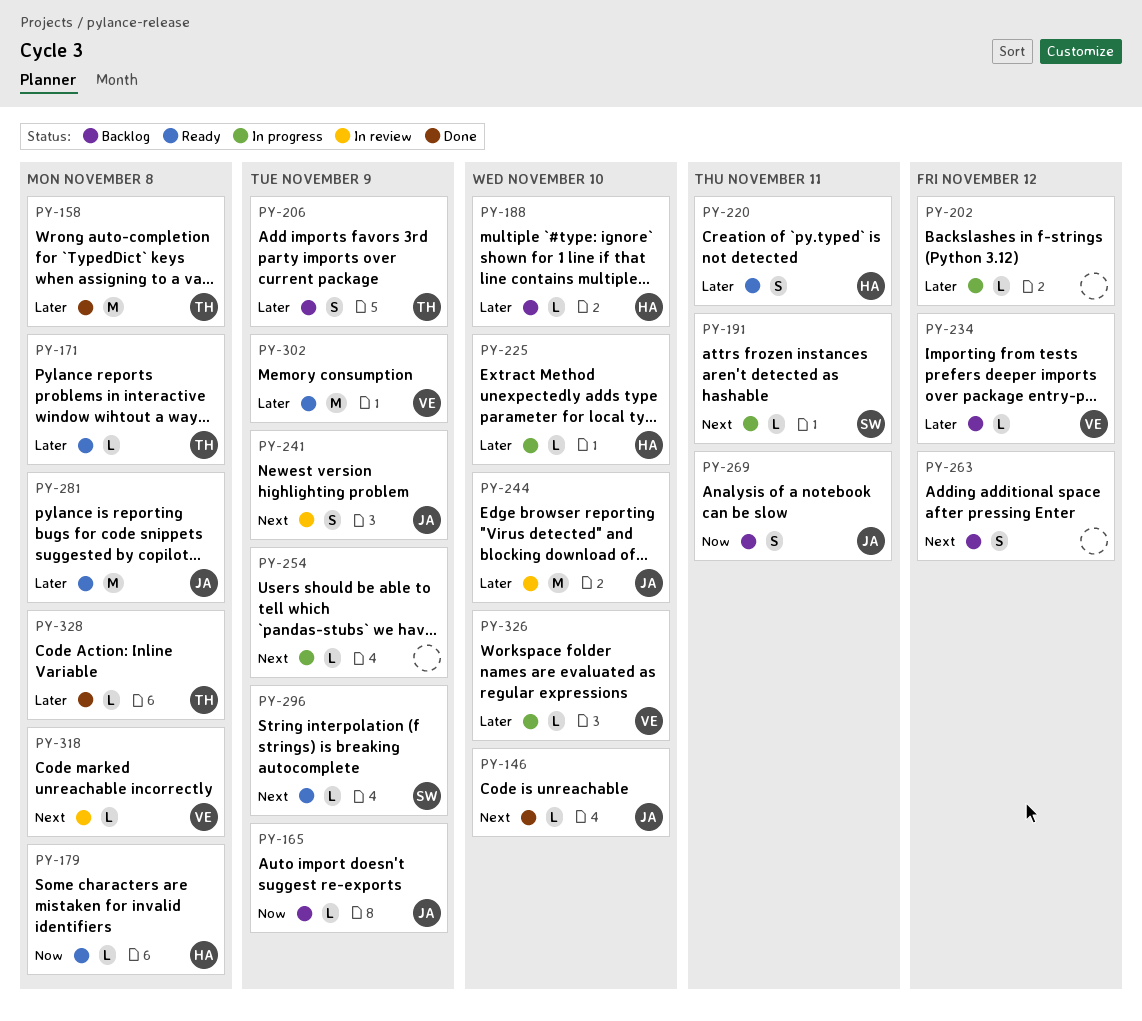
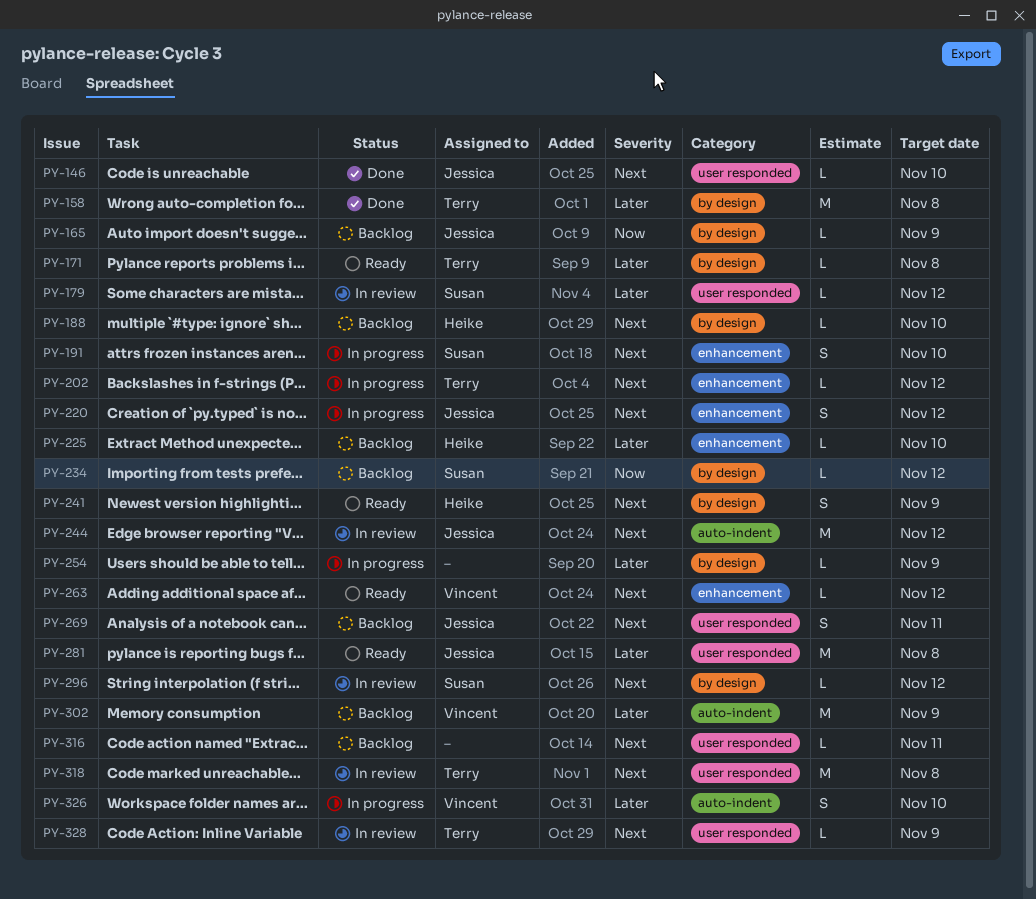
PY-179, status: Ready -> In review
PY-179, owner: Heike -> Susan
PY-179, priority: Now -> Later
PY-179, due: Nov 8 -> Nov 12
PY-188, priority: Later -> Next
PY-191, estimate: L -> S
PY-191, due: Nov 11 -> Nov 10
PY-202, owner: none -> Terry
PY-202, priority: Later -> Next
PY-206: present -> none
PY-220, status: Ready -> In progress
PY-220, owner: Heike -> Jessica
PY-220, priority: Later -> Next
PY-220, due: Nov 11 -> Nov 12
PY-225, status: In progress -> Backlog
PY-234, owner: Vincent -> Susan
PY-234, priority: Later -> Now
PY-241, status: In review -> Ready
PY-241, owner: Jessica -> Heike
PY-244, priority: Later -> Next
PY-244, due: Nov 10 -> Nov 12
PY-254, priority: Next -> Later
PY-263, status: Backlog -> Ready
PY-263, owner: none -> Vincent
PY-263, estimate: S -> L
PY-269, priority: Now -> Next
PY-296, status: Ready -> In review
PY-296, due: Nov 9 -> Nov 12
PY-302, status: Ready -> Backlog
PY-316: none -> present
PY-318, owner: Vincent -> Terry
PY-318, estimate: L -> M
PY-326, estimate: L -> S
PY-328, status: Done -> In review
PY-328, priority: Later -> Next
PY-328, due: Nov 8 -> Nov 9

